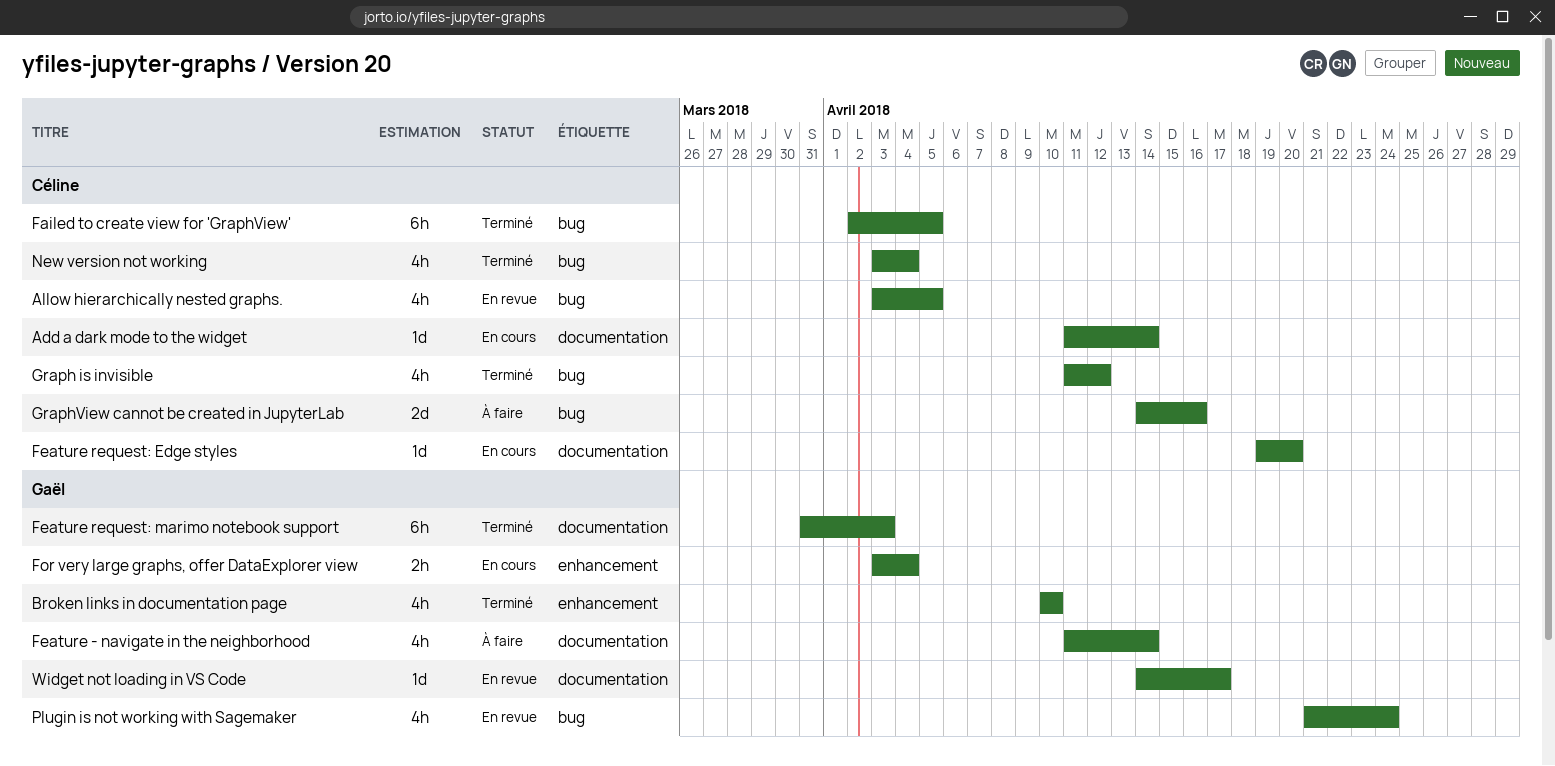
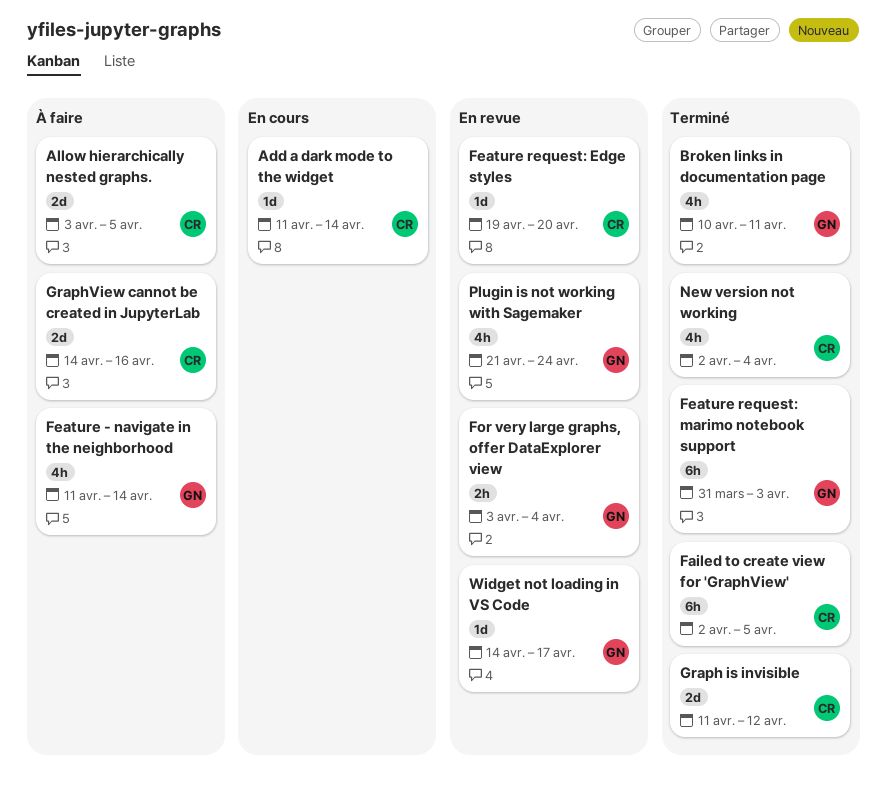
Allow hierarchically nested graphs., status: En revue -> À faire
Allow hierarchically nested graphs., estimate: 4h -> 2d
Broken links in documentation page, due: Apr 10 -> Apr 11
Feature request: Edge styles, status: En cours -> En revue
For very large graphs, offer DataExplorer view, status: En cours -> En revue
Graph is invisible, estimate: 4h -> 2d
New version not working, start: Apr 3 -> Apr 2

